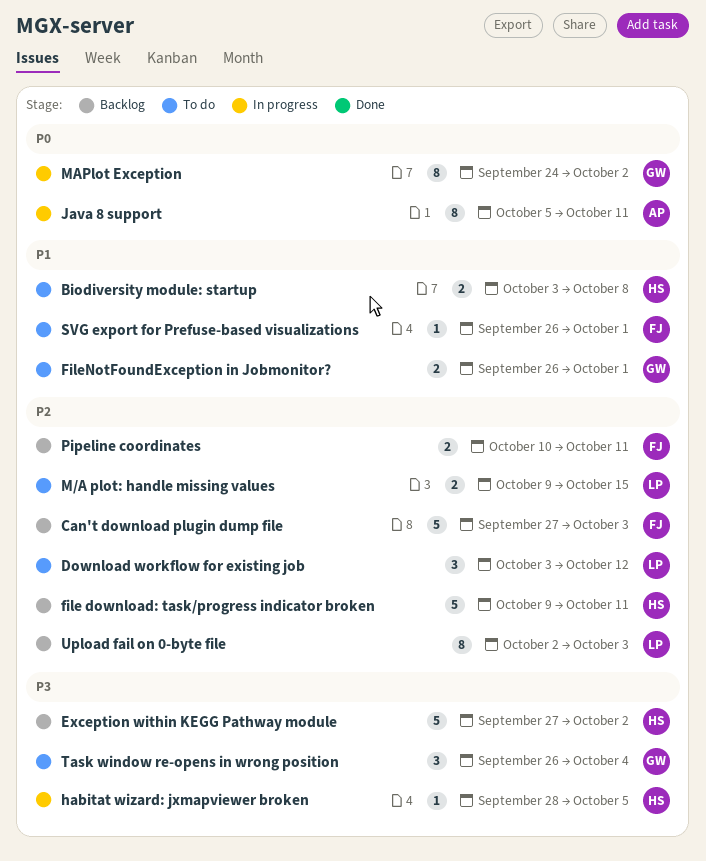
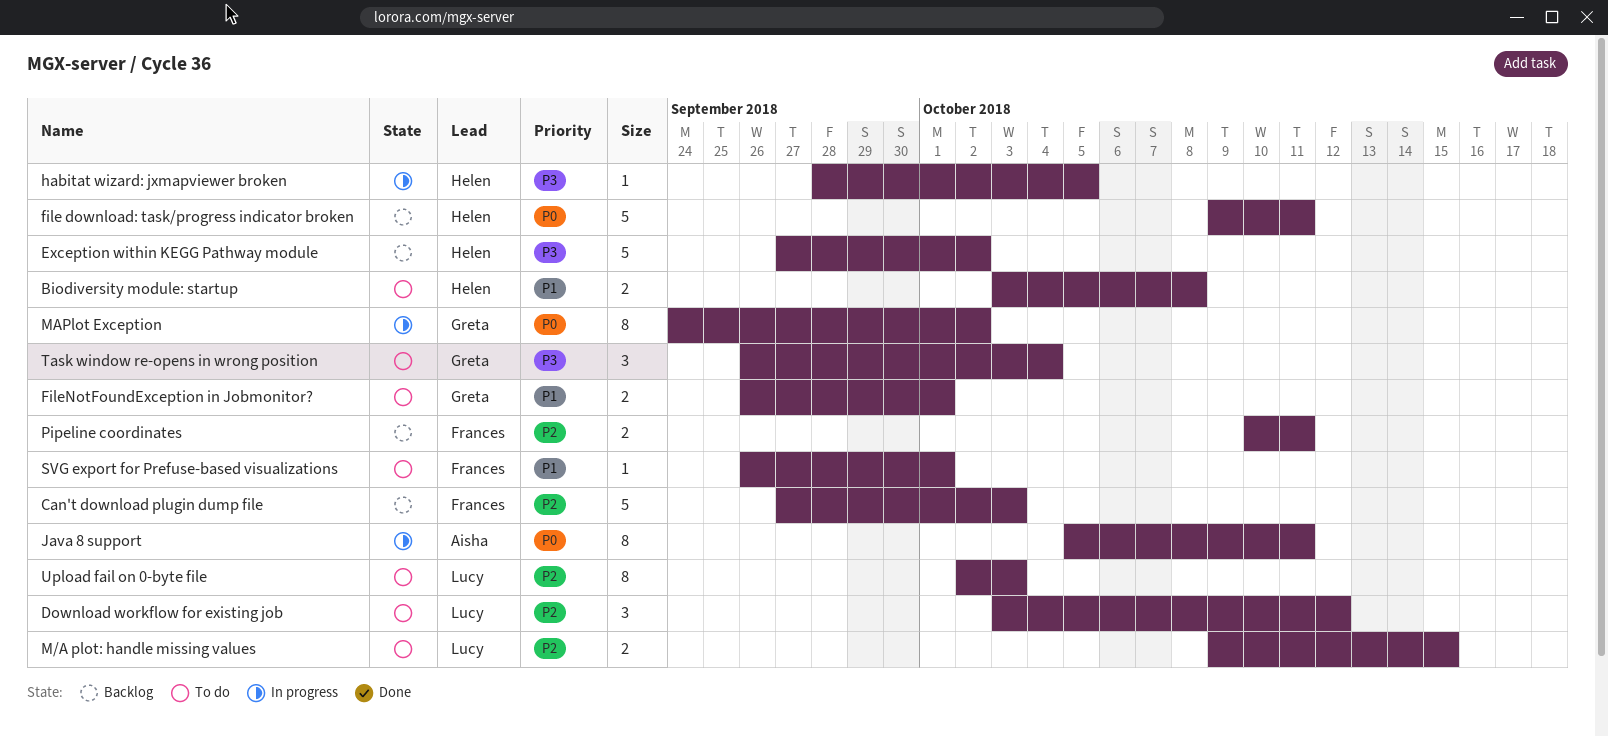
file download: task/progress indicator broken, priority: P2 -> P0
Upload fail on 0-byte file, status: Backlog -> To do

